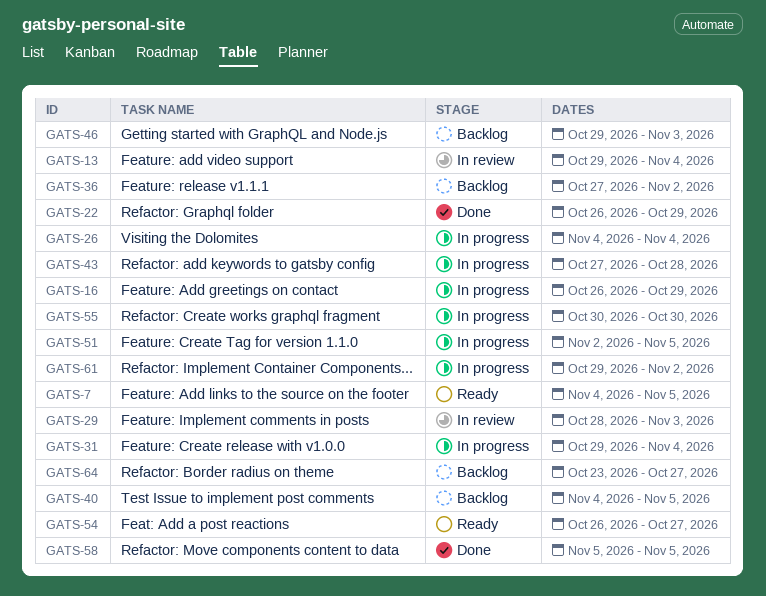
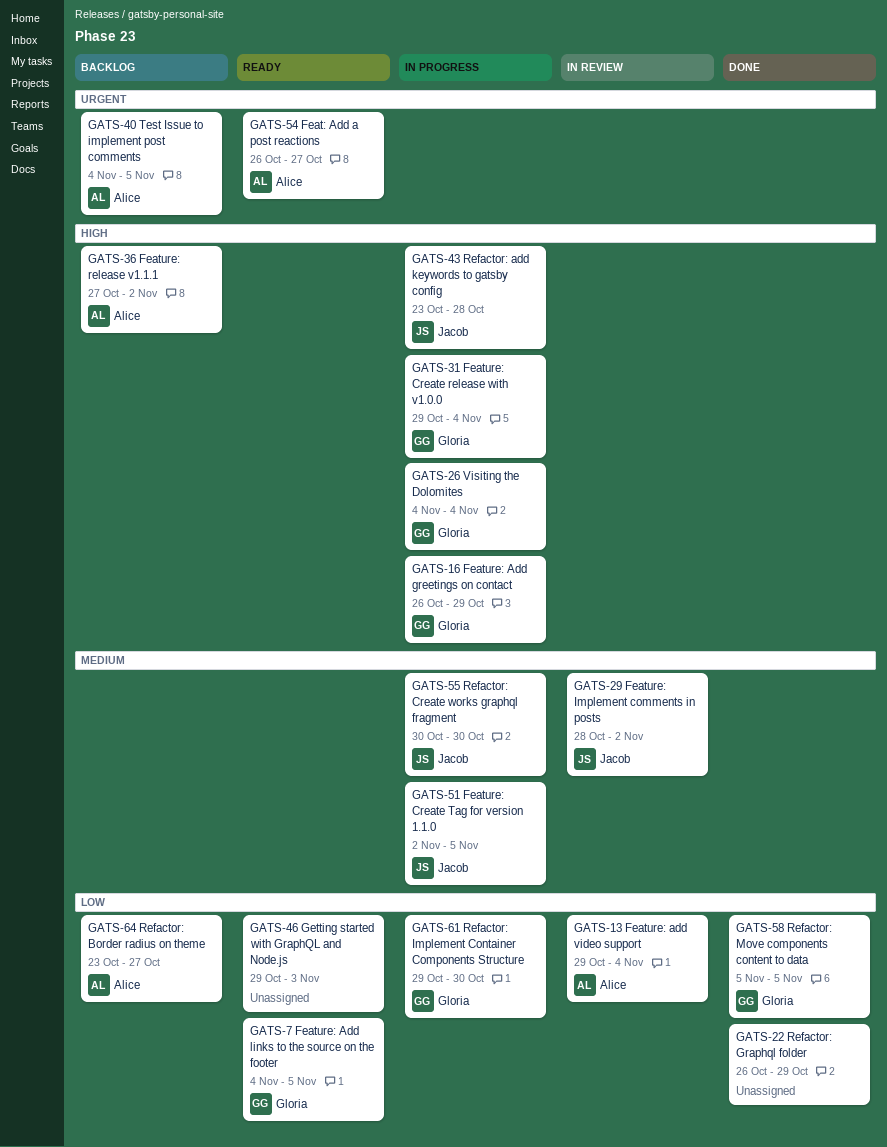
GATS-29, due: Nov 3 -> Nov 2
GATS-43, start: Oct 27 -> Oct 23
GATS-46, status: Backlog -> Ready
GATS-61, due: Nov 2 -> Oct 30

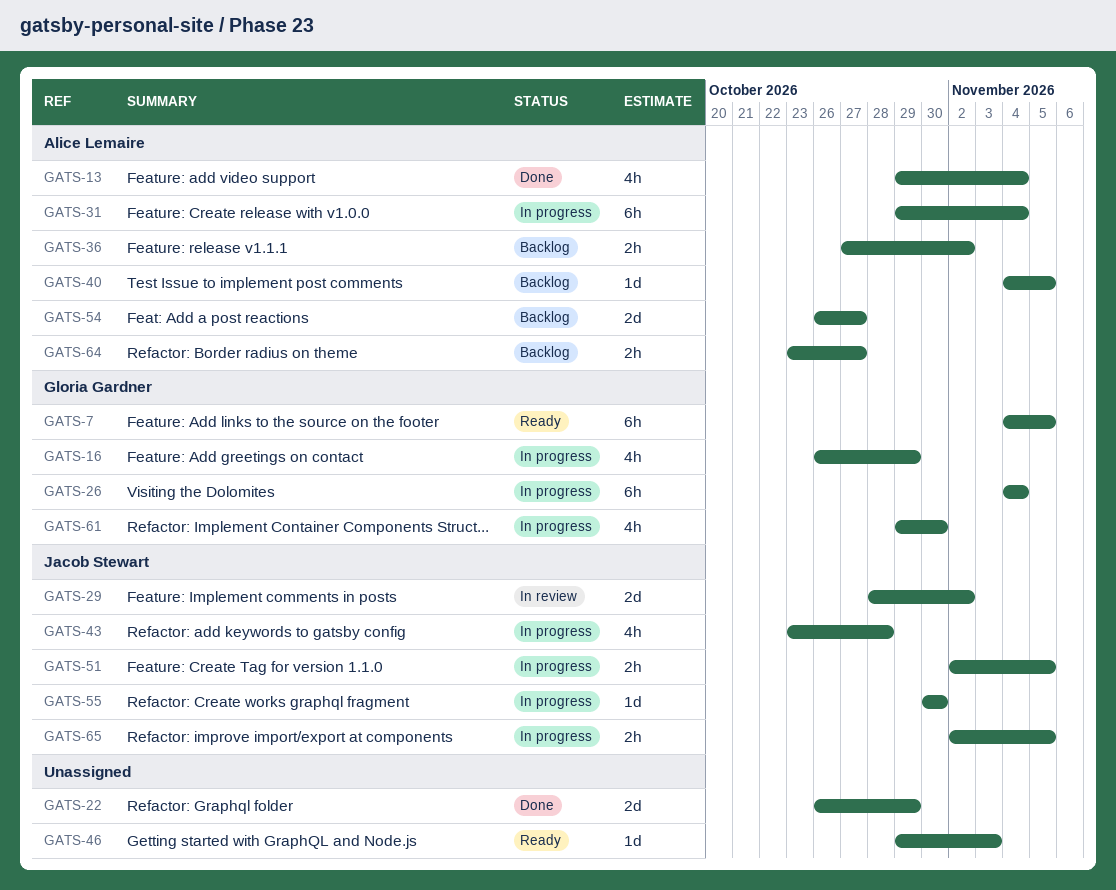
GATS-13, status: In review -> Done
GATS-31, owner: Gloria Gardner -> Alice Lemaire
GATS-54, status: Ready -> Backlog
GATS-58: present -> none
GATS-65: none -> present

